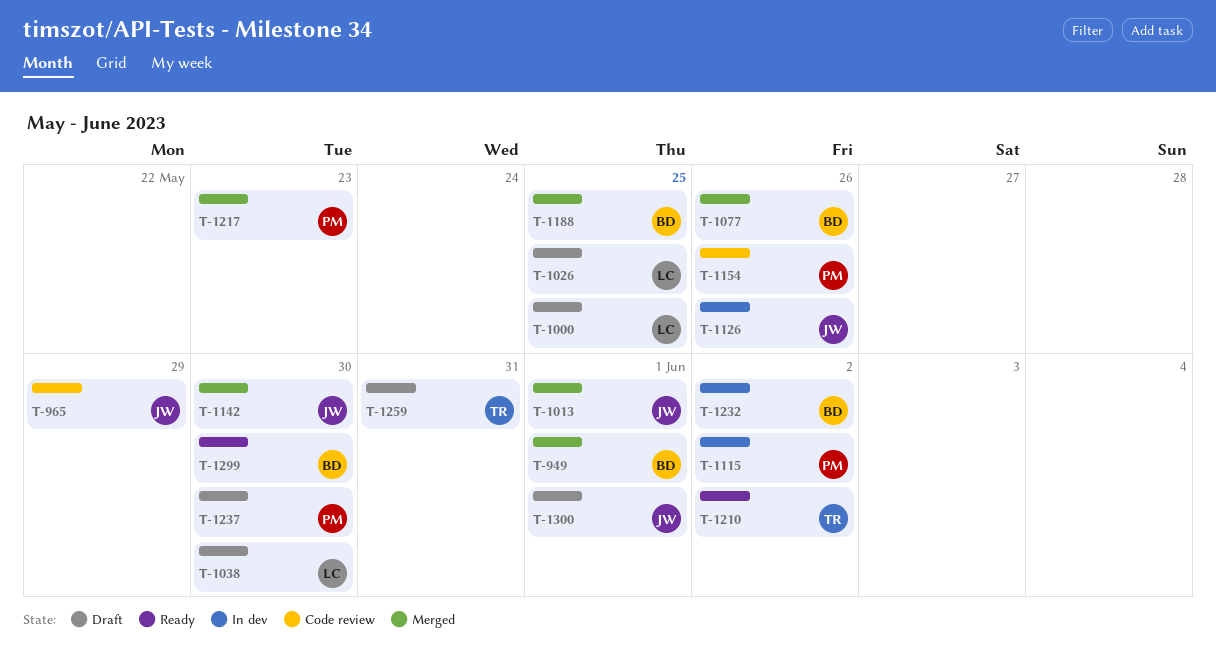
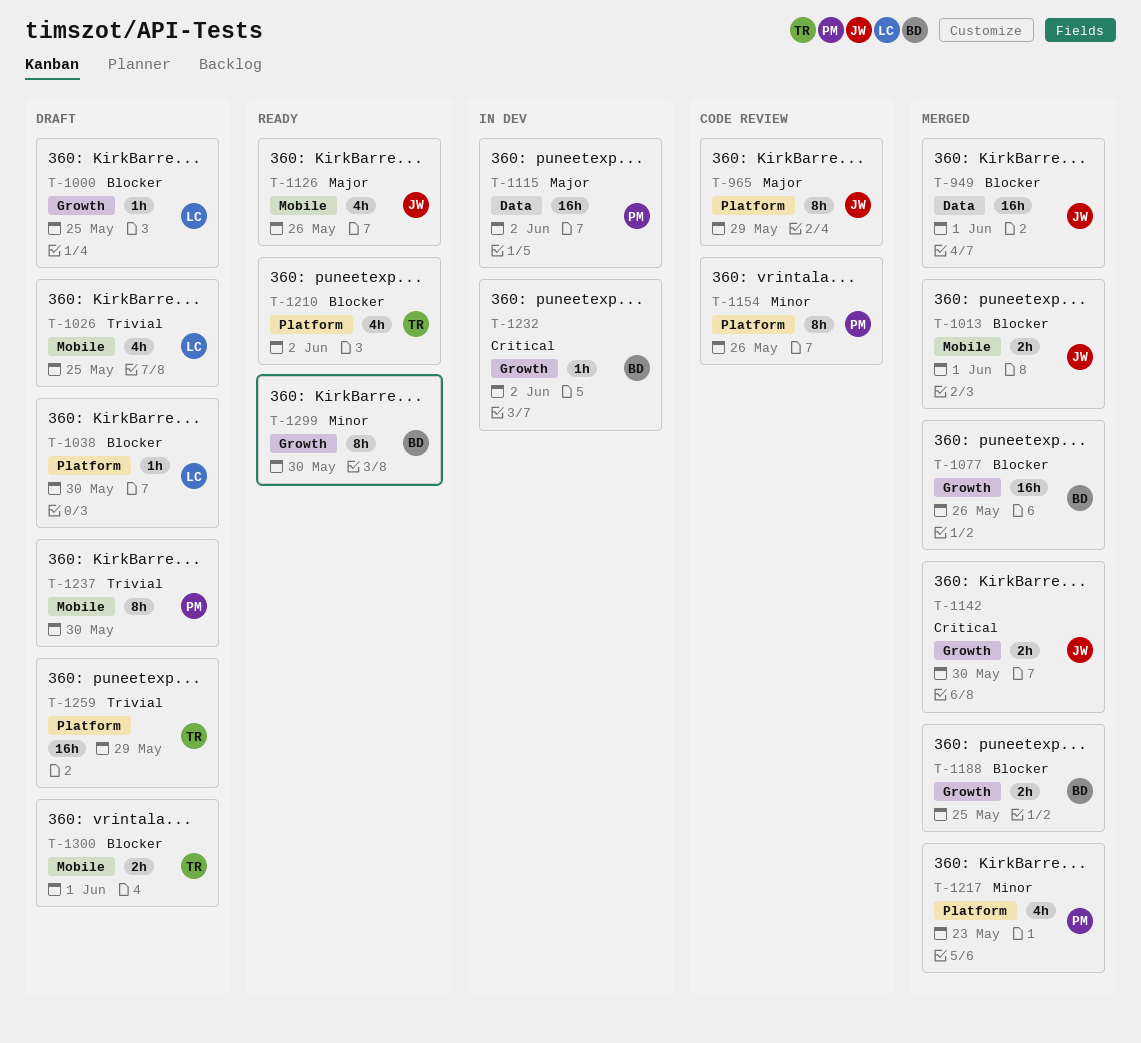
T-949, owner: BD -> JW
T-1126, status: In dev -> Ready
T-1259, due: May 31 -> May 29
T-1300, owner: JW -> TR

